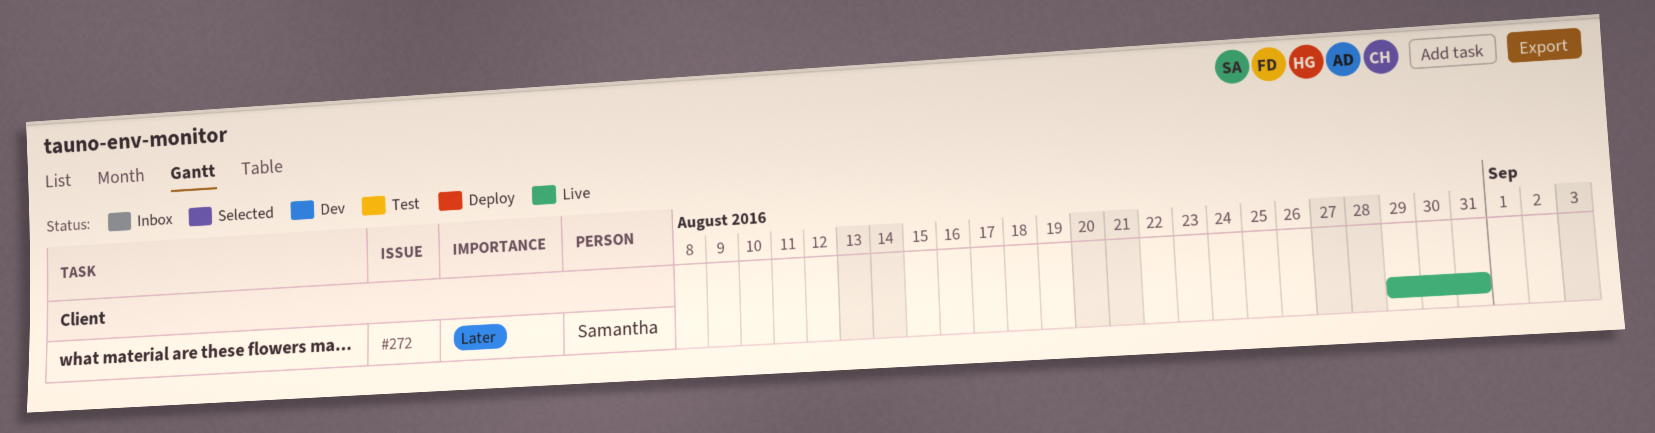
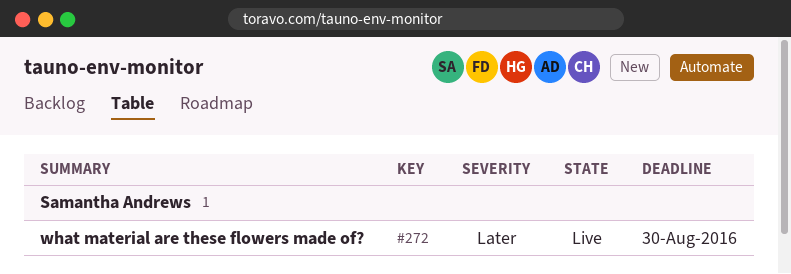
#272, due: Aug 31 -> Aug 30

